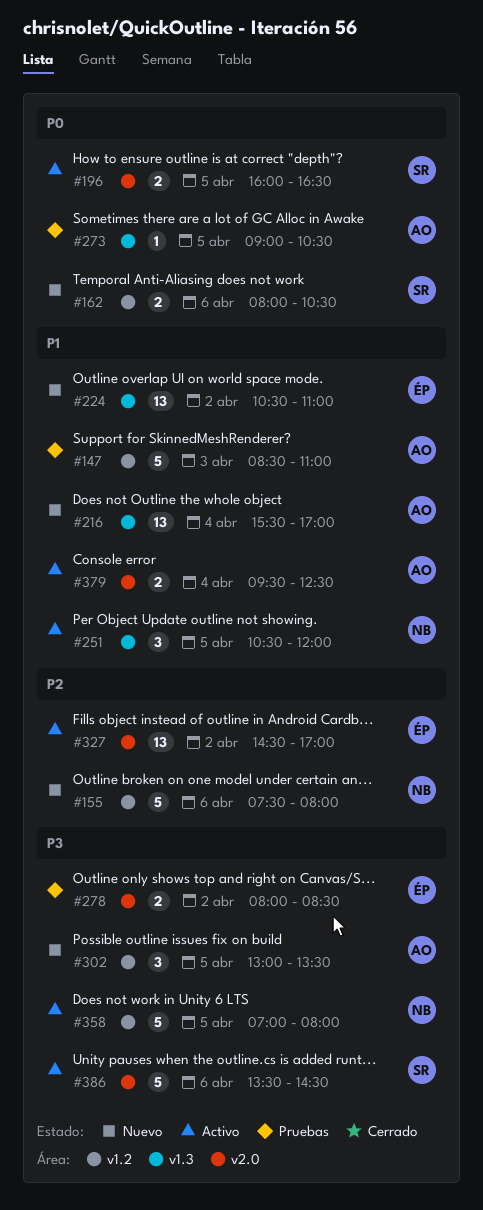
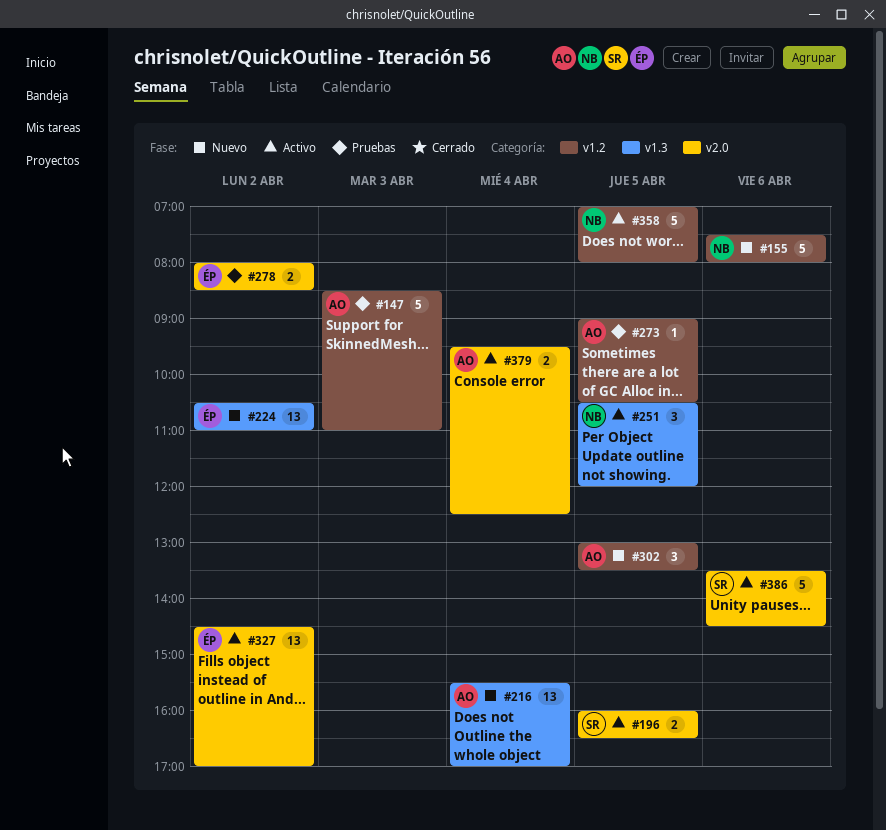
#162: present -> none
#273, label: v1.3 -> v1.2

